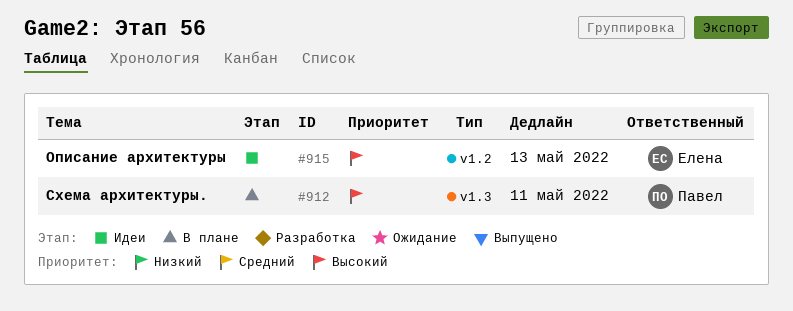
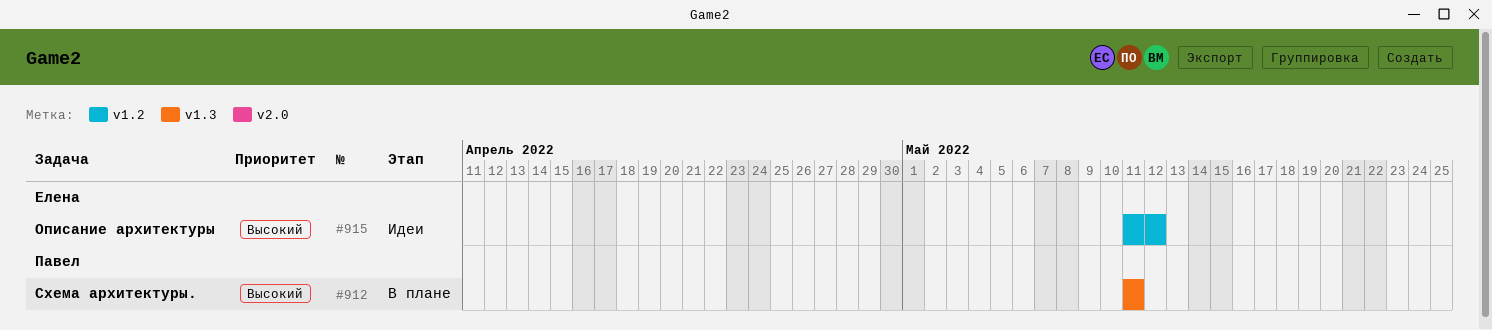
#915, due: May 13 -> May 12

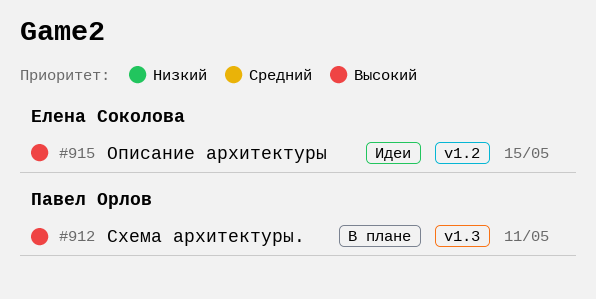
#915, due: May 12 -> May 15

